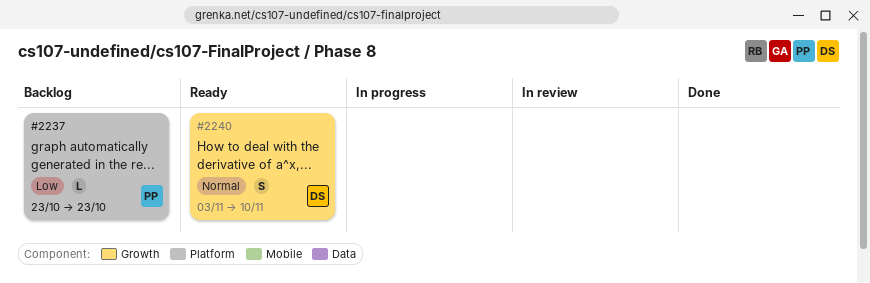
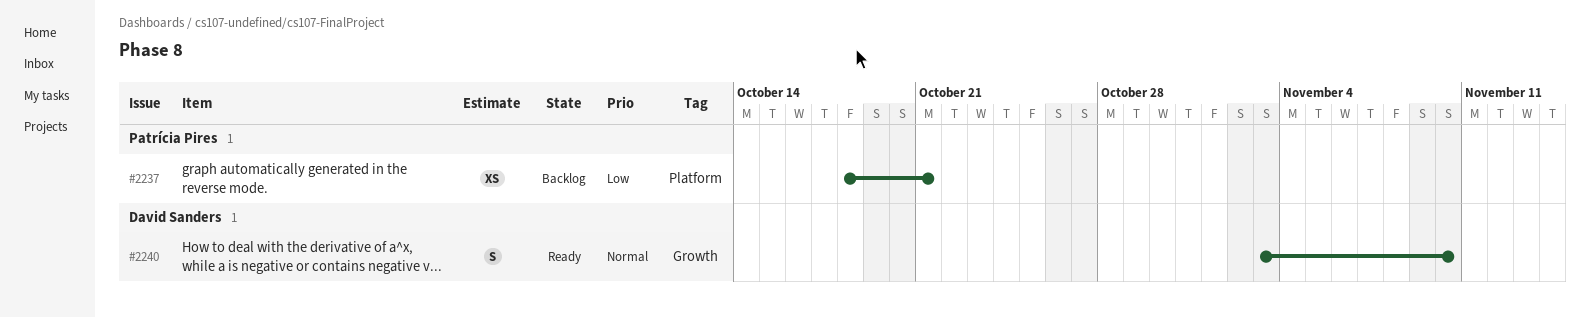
#2237, estimate: L -> XS
#2237, start: Oct 23 -> Oct 18
#2237, due: Oct 23 -> Oct 21

